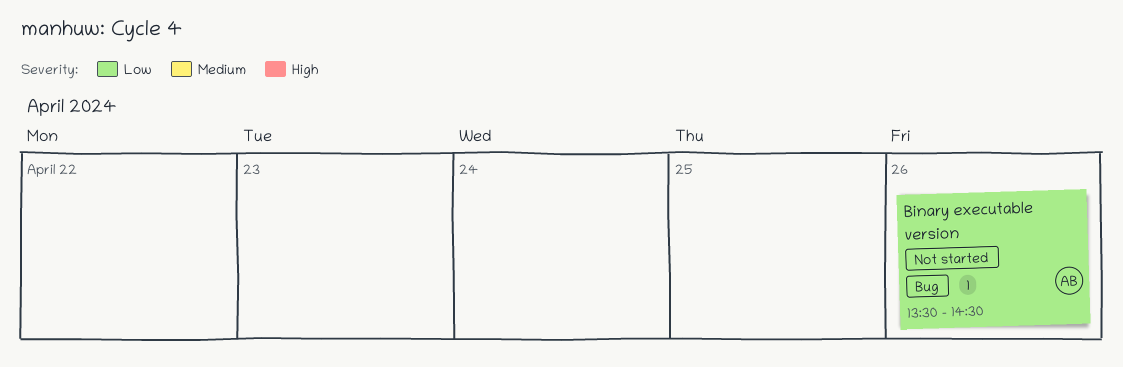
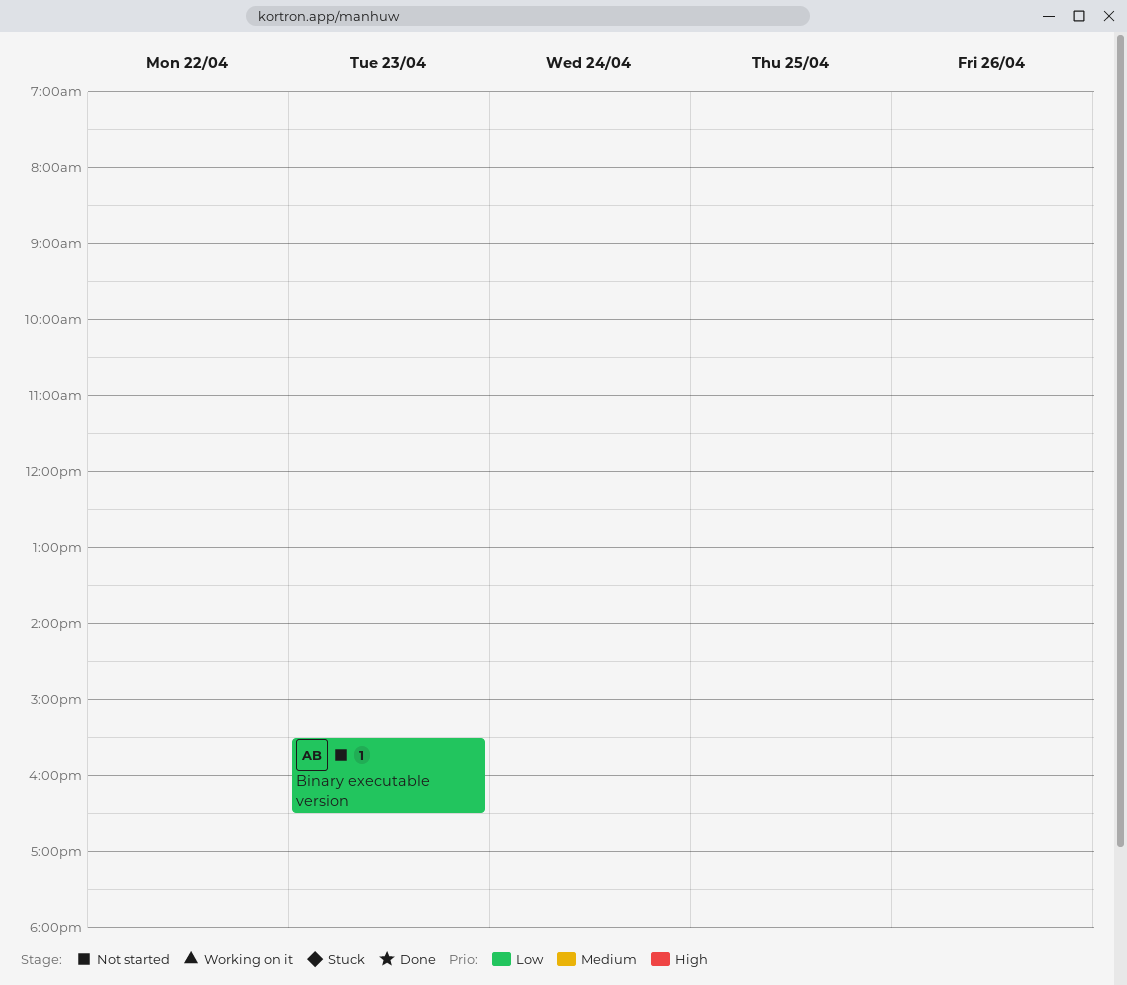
Binary executable version, day: Apr 26 -> Apr 23
Binary executable version, begins: 13:30 -> 15:30
Binary executable version, ends: 14:30 -> 16:30

